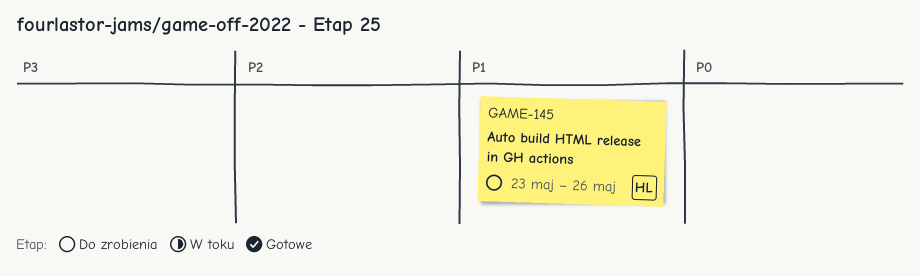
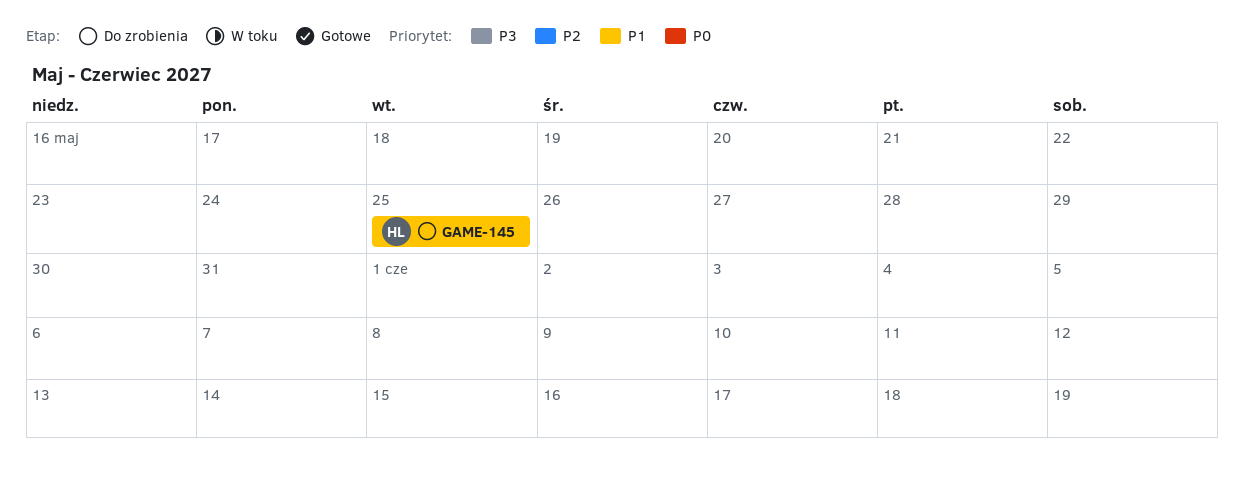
GAME-145, start: May 23 -> May 25
GAME-145, due: May 26 -> May 25

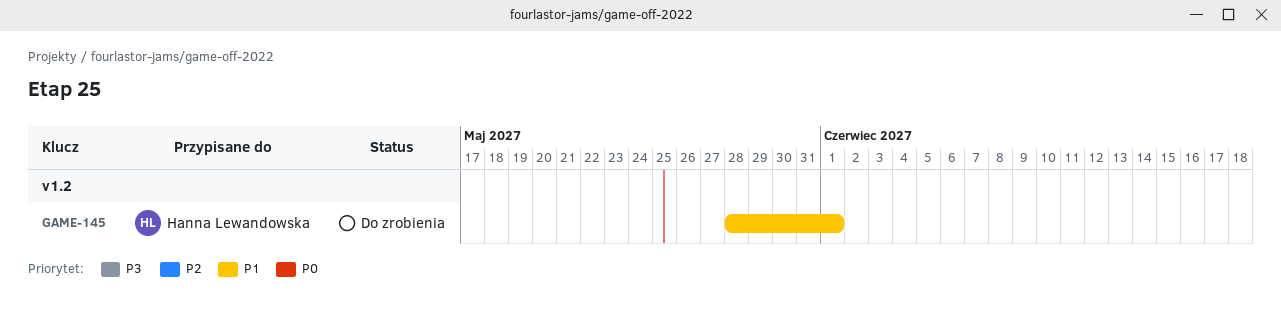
GAME-145, start: May 25 -> May 28
GAME-145, due: May 25 -> Jun 1

